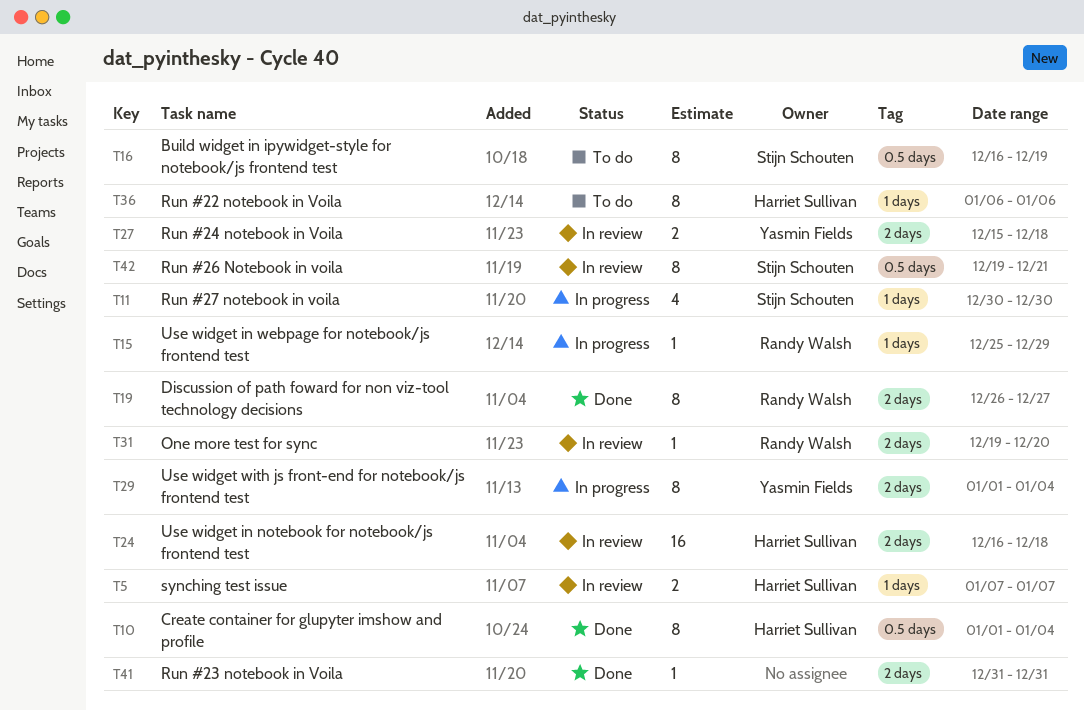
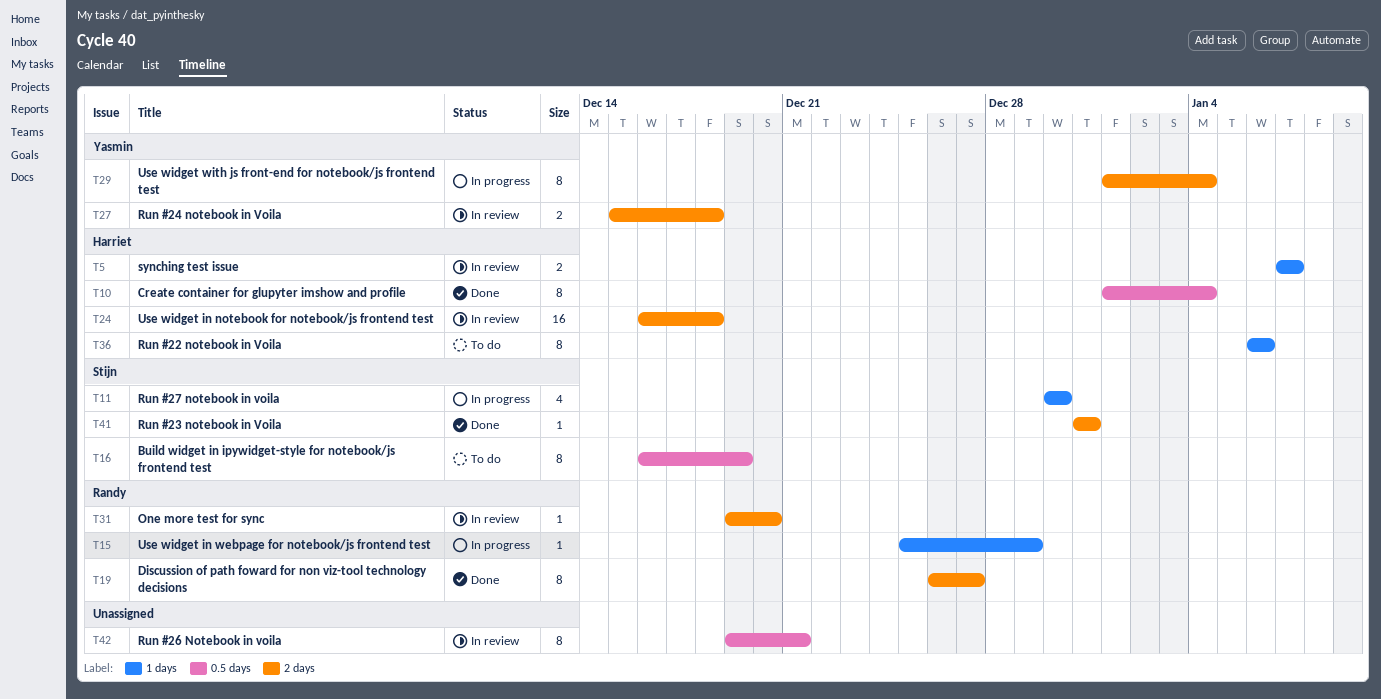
T41, owner: none -> Stijn Schouten
T42, owner: Stijn Schouten -> none

